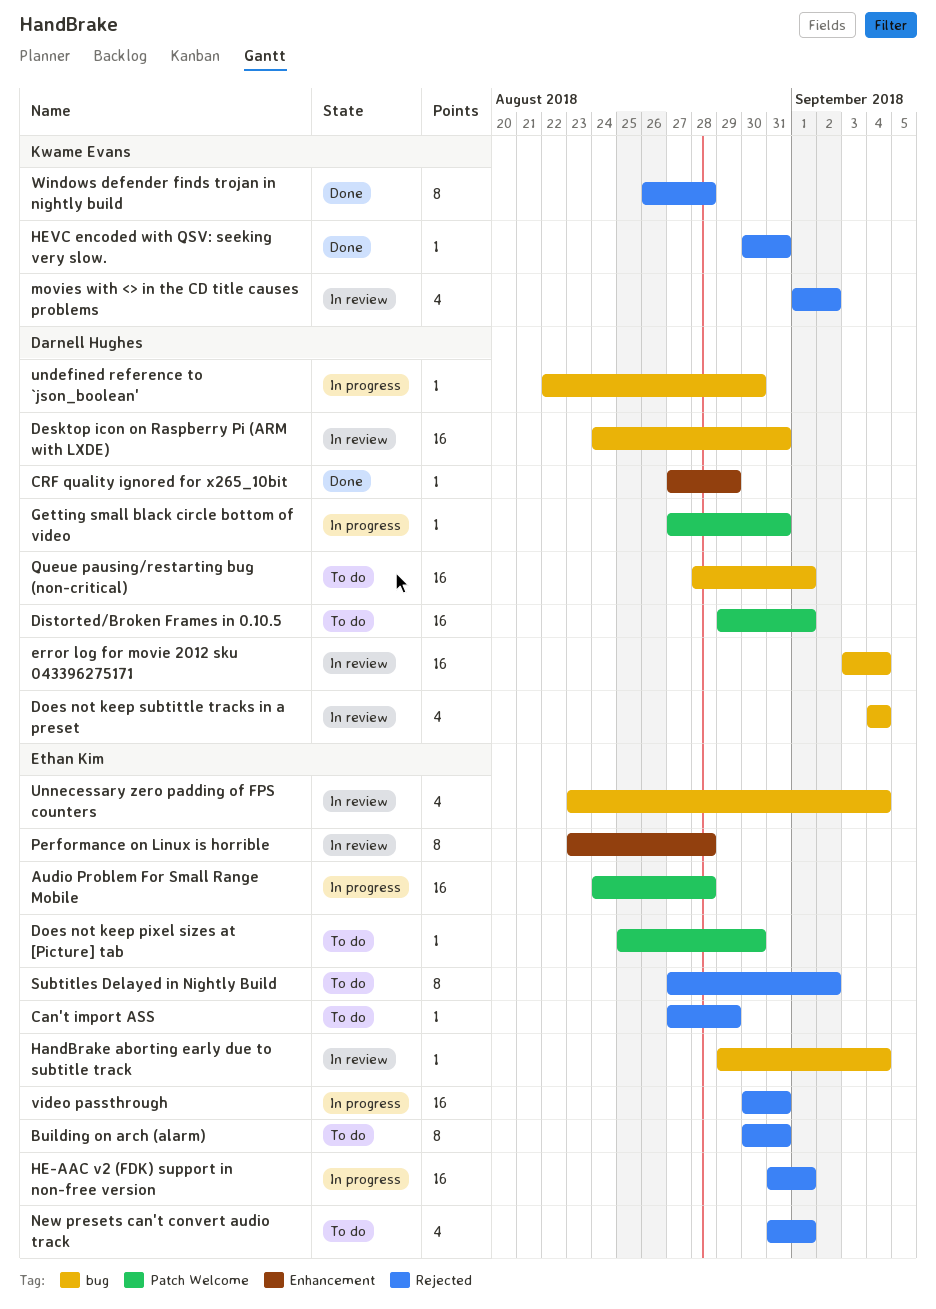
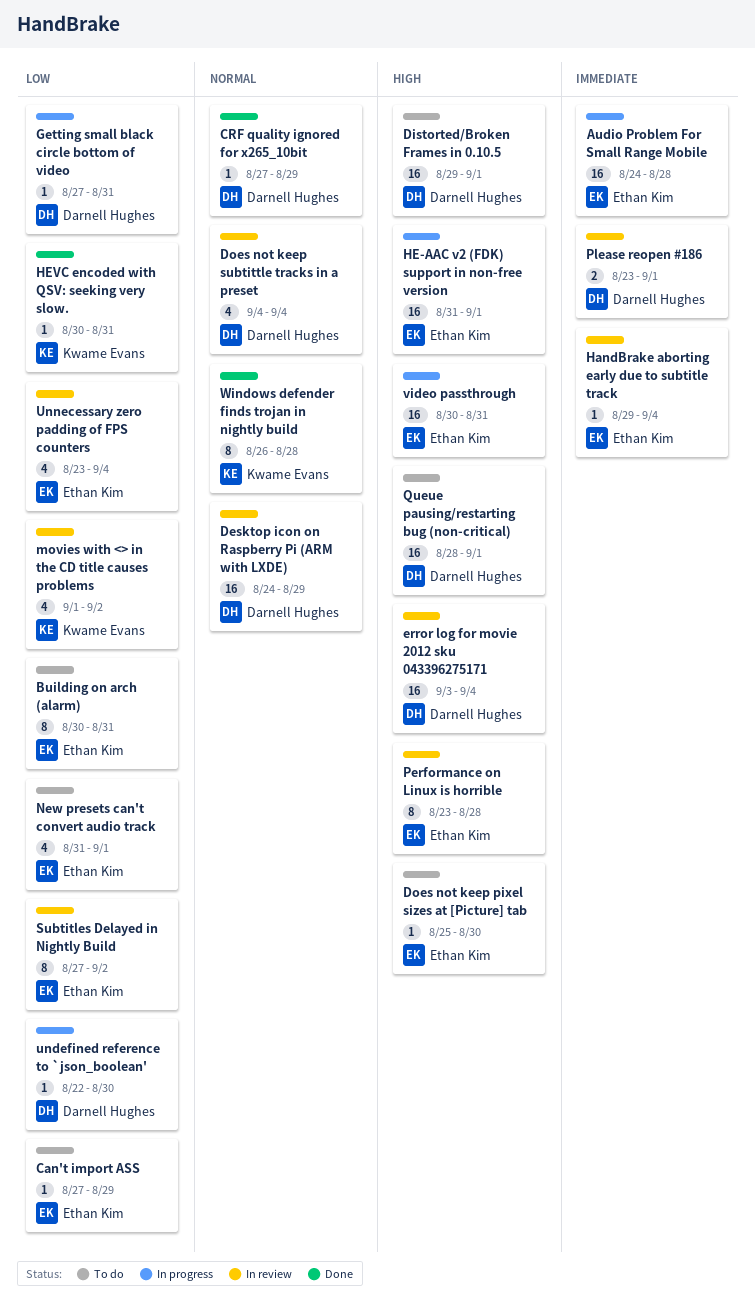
Desktop icon on Raspberry Pi (ARM with LXDE), due: Aug 31 -> Aug 29
Please reopen #186: none -> present
Subtitles Delayed in Nightly Build, status: To do -> In review

